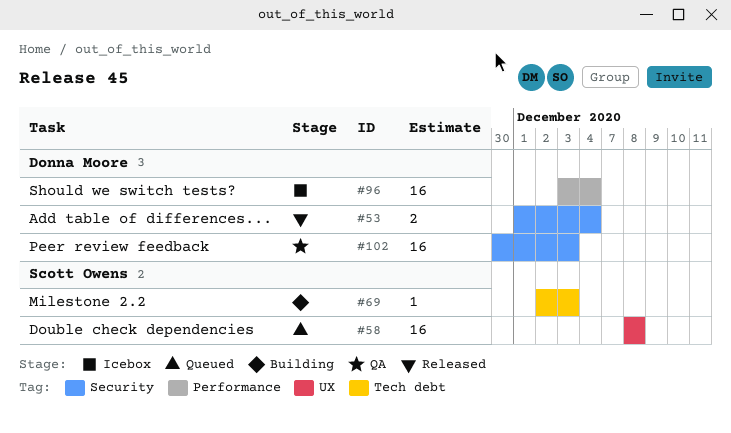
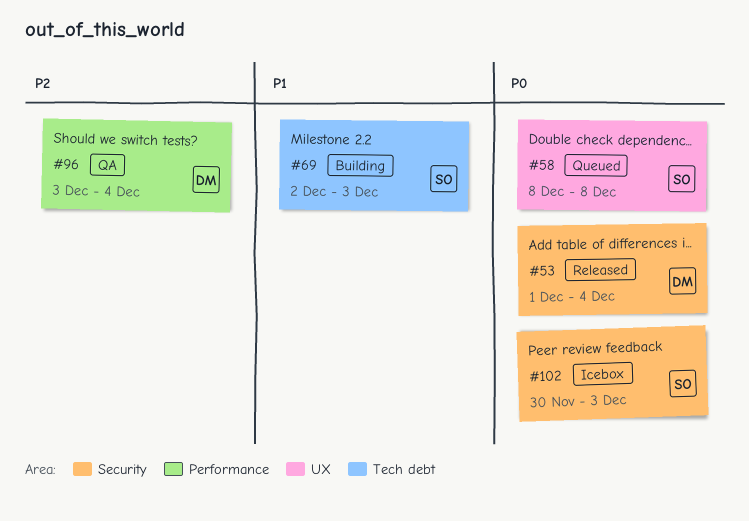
#96, status: Icebox -> QA
#102, status: QA -> Icebox
#102, owner: Donna Moore -> Scott Owens

